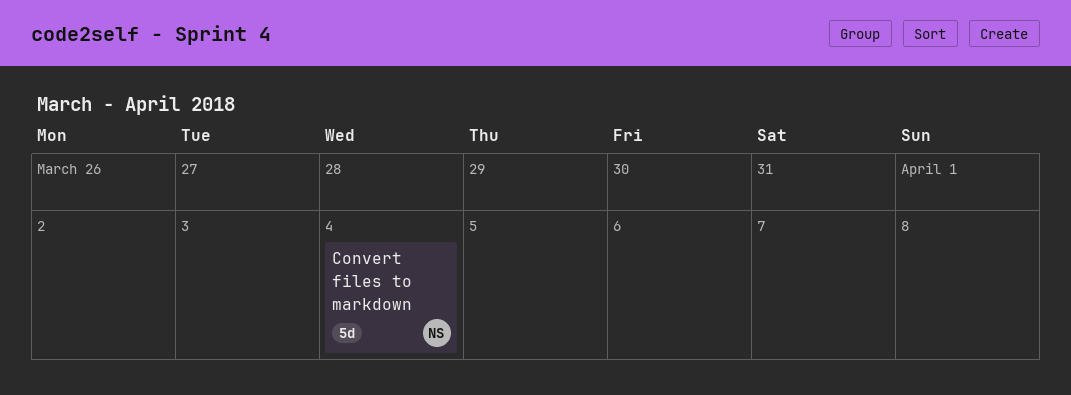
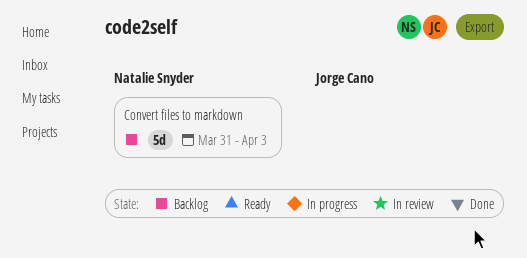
Convert files to markdown, due: Apr 4 -> Apr 3

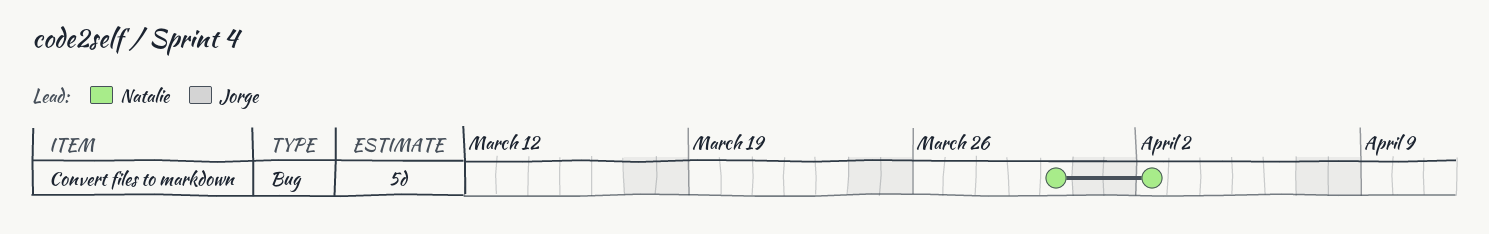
Convert files to markdown, start: Mar 31 -> Mar 30
Convert files to markdown, due: Apr 3 -> Apr 2

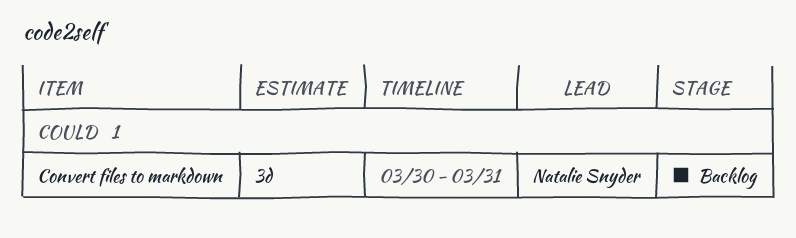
Convert files to markdown, estimate: 5d -> 3d
Convert files to markdown, due: Apr 2 -> Mar 31

